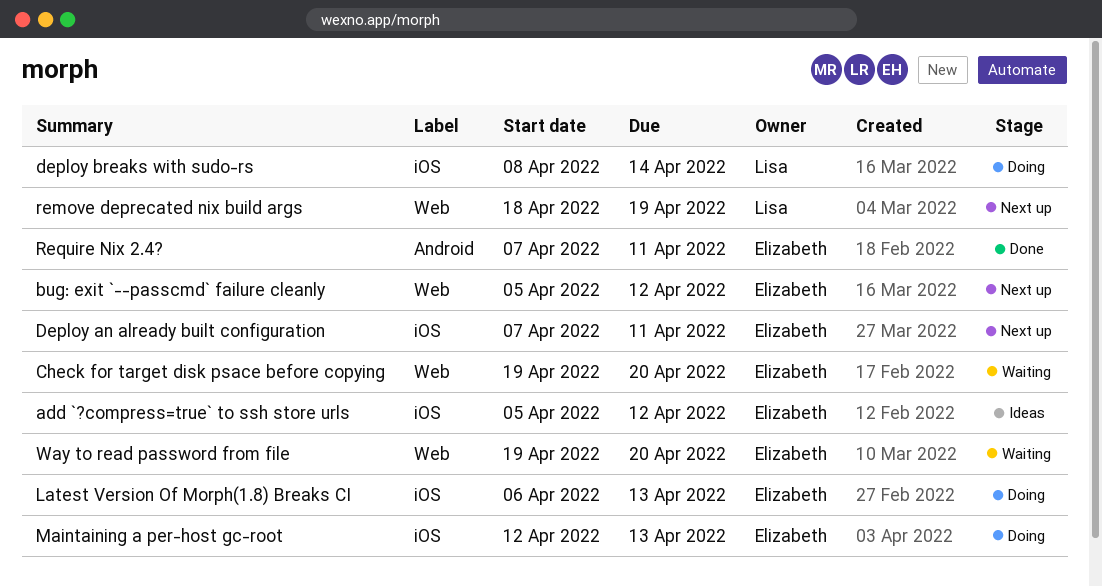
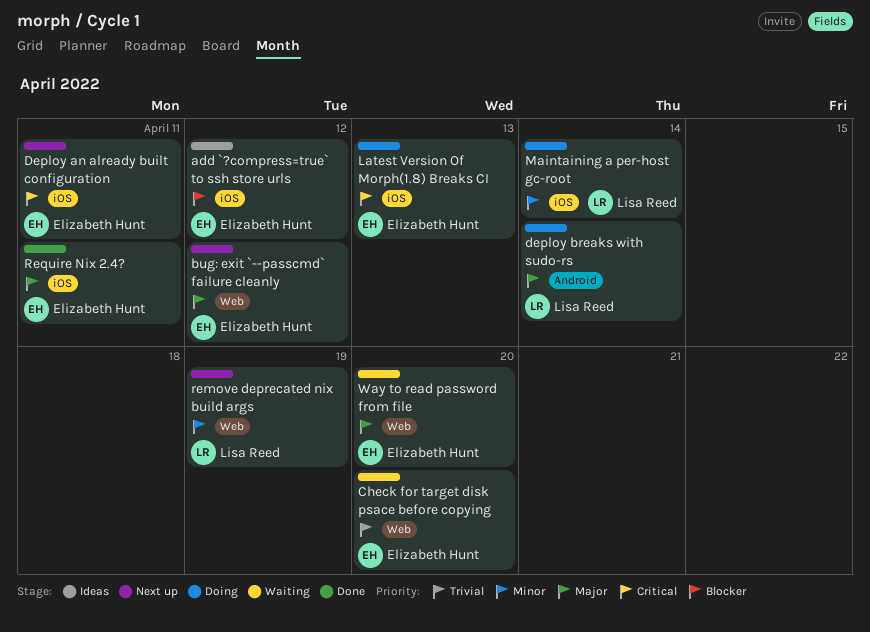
deploy breaks with sudo-rs, label: iOS -> Android
Maintaining a per-host gc-root, owner: Elizabeth Hunt -> Lisa Reed
Maintaining a per-host gc-root, due: Apr 13 -> Apr 14
Require Nix 2.4?, label: Android -> iOS

